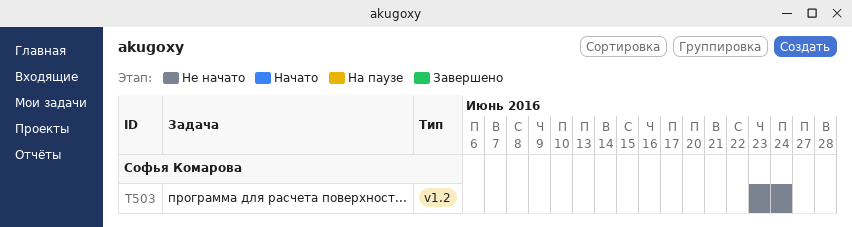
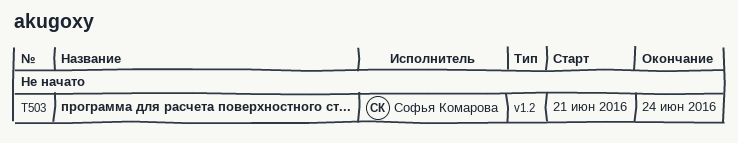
T503, start: Jun 23 -> Jun 21

